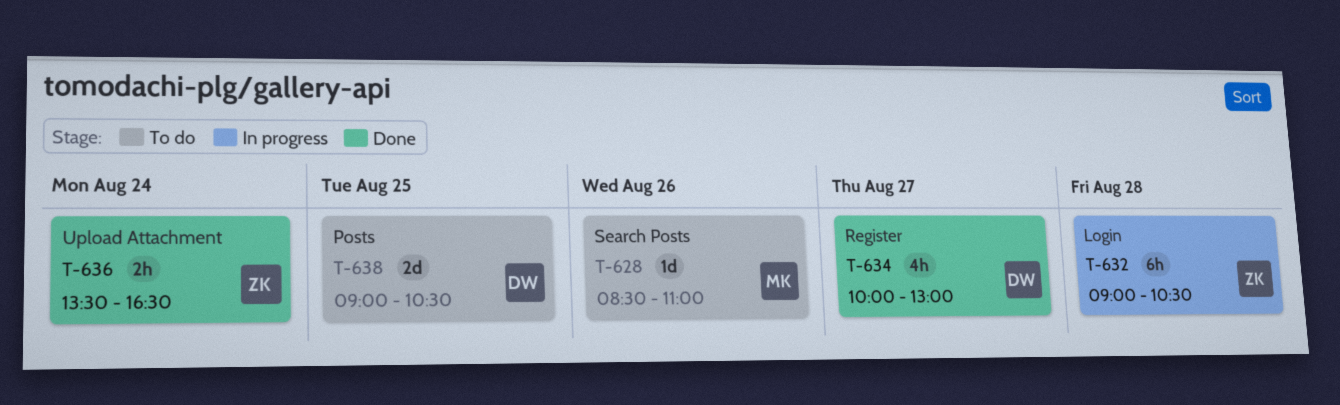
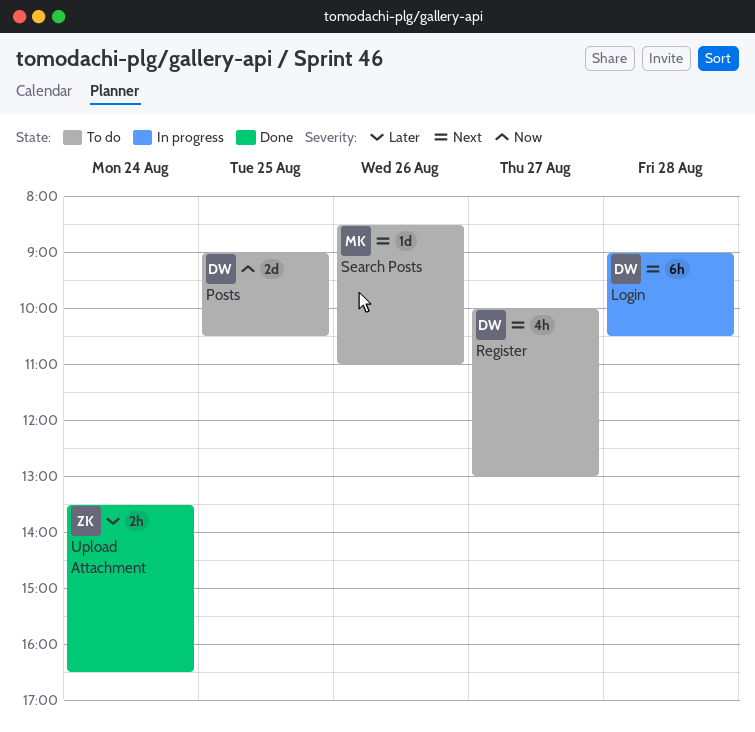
Login, owner: ZK -> DW
Register, status: Done -> To do

